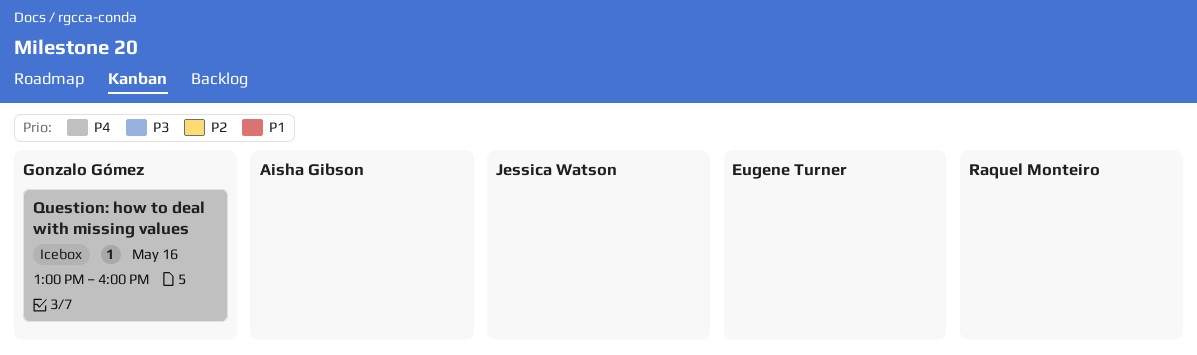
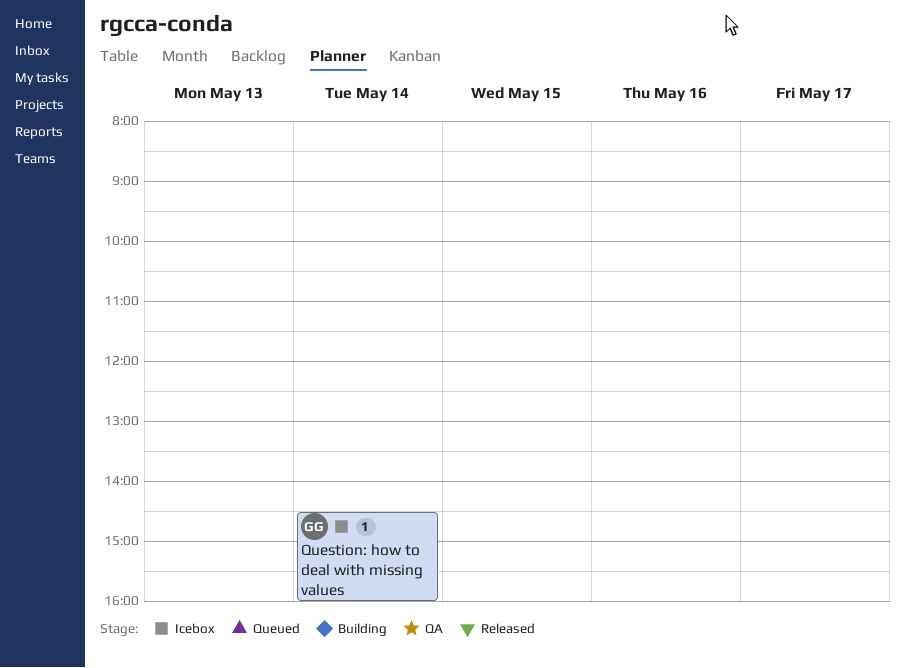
Question: how to deal with missing values, day: May 16 -> May 14
Question: how to deal with missing values, begins: 13:00 -> 14:30

